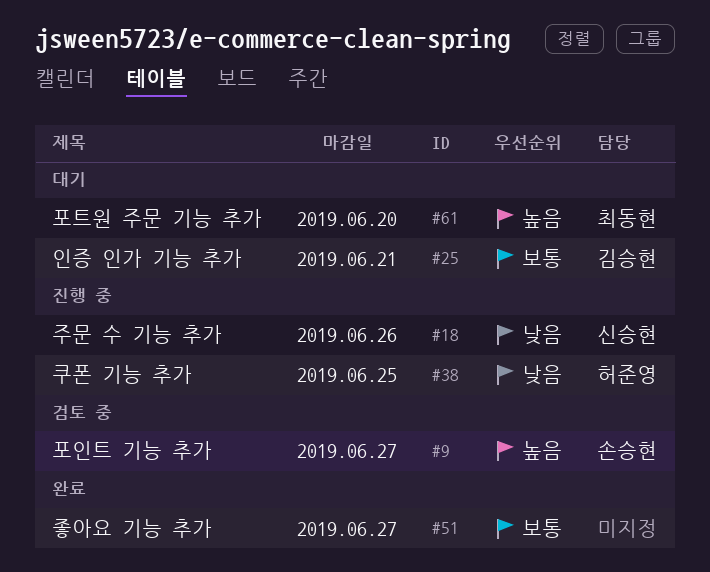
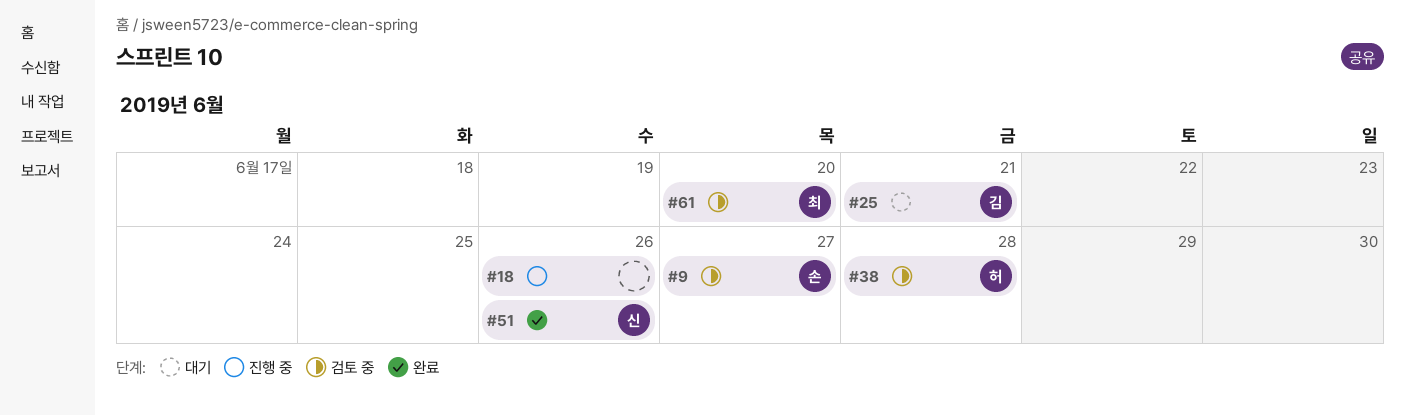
#18, owner: 신승현 -> none
#38, status: 진행 중 -> 검토 중
#38, due: Jun 25 -> Jun 28
#51, owner: none -> 신승현
#51, due: Jun 27 -> Jun 26
#61, status: 대기 -> 검토 중

